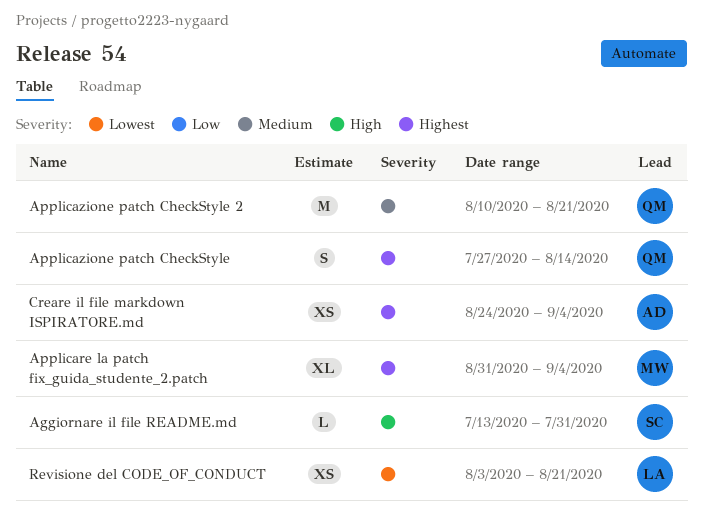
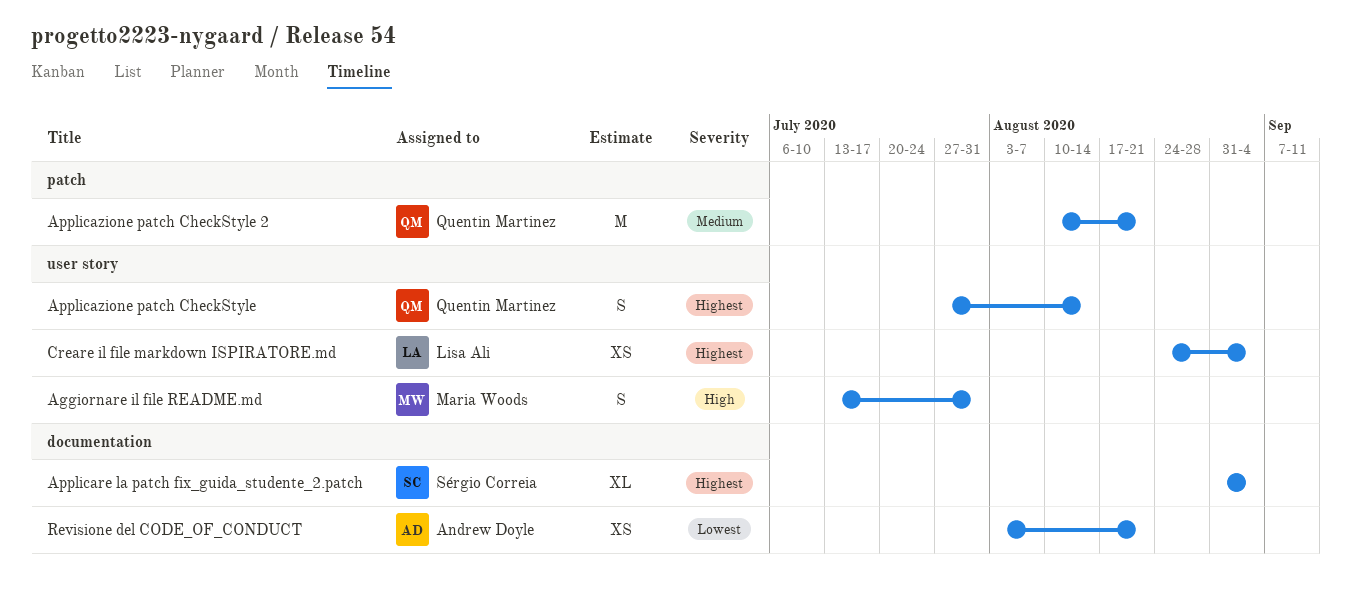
Aggiornare il file README.md, owner: Sérgio Correia -> Maria Woods
Aggiornare il file README.md, estimate: L -> S
Applicare la patch fix_guida_studente_2.patch, owner: Maria Woods -> Sérgio Correia
Creare il file markdown ISPIRATORE.md, owner: Andrew Doyle -> Lisa Ali
Revisione del CODE_OF_CONDUCT, owner: Lisa Ali -> Andrew Doyle

